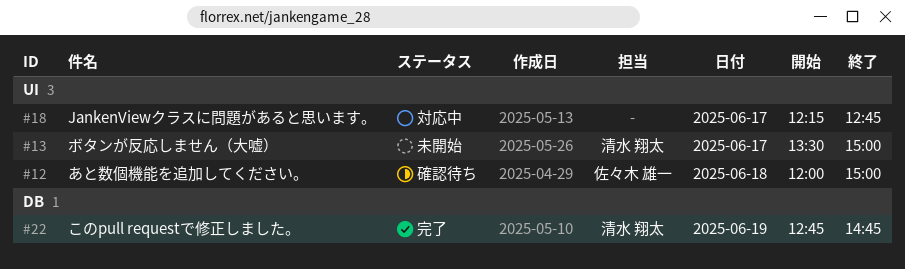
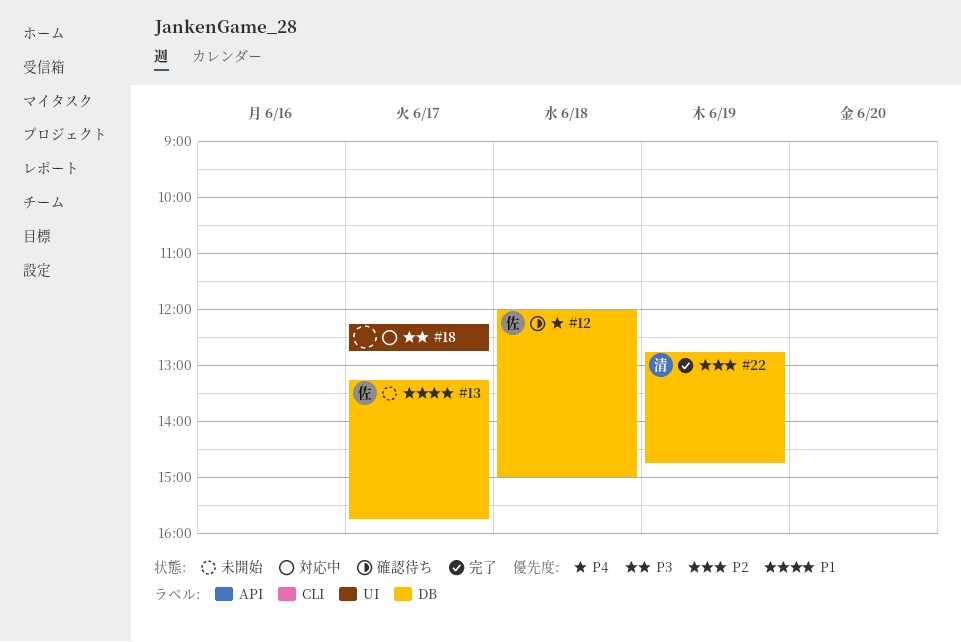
#12, label: UI -> DB
#13, owner: 清水 翔太 -> 佐々木 雄一
#13, label: UI -> DB
#13, begins: 13:30 -> 13:15
#13, ends: 15:00 -> 15:45

